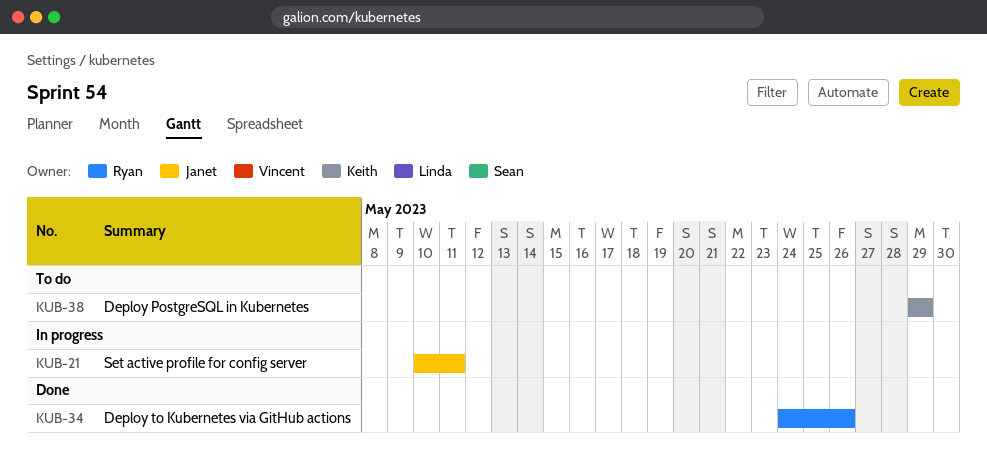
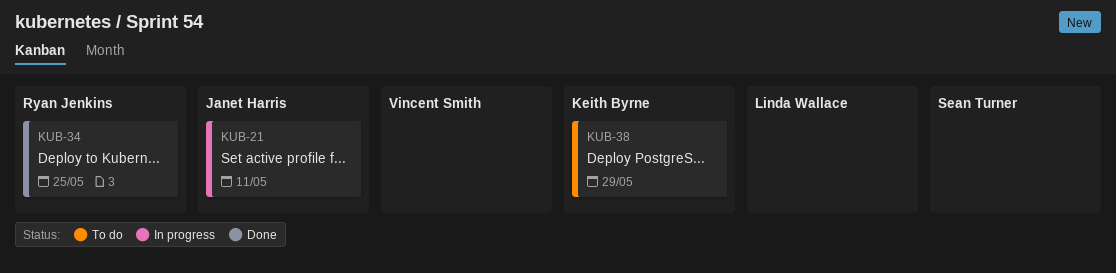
KUB-34, due: May 26 -> May 25

